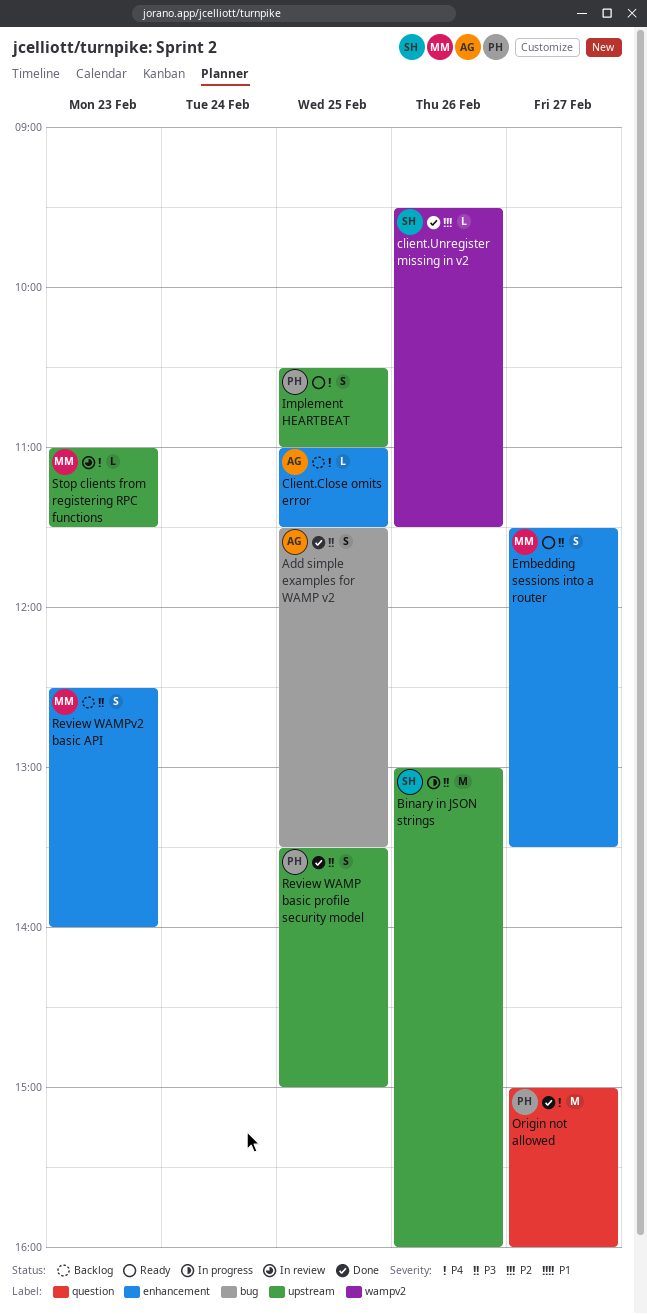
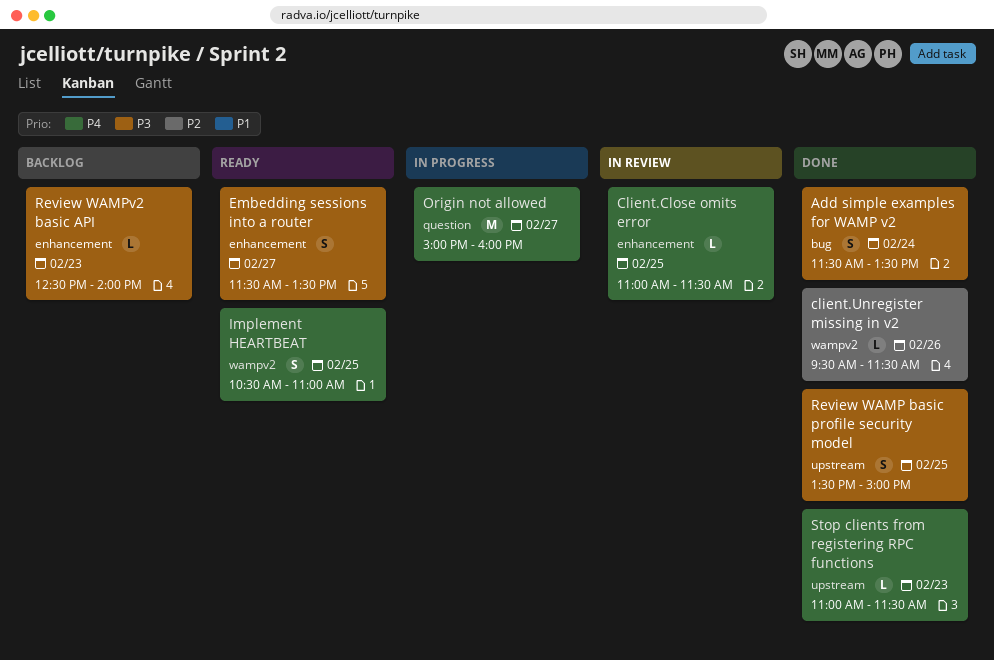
Add simple examples for WAMP v2, day: Feb 25 -> Feb 24
Binary in JSON strings: present -> none
Client.Close omits error, status: Backlog -> In review
Implement HEARTBEAT, label: upstream -> wampv2
Origin not allowed, status: Done -> In progress
Review WAMPv2 basic API, estimate: S -> L
Stop clients from registering RPC functions, status: In review -> Done

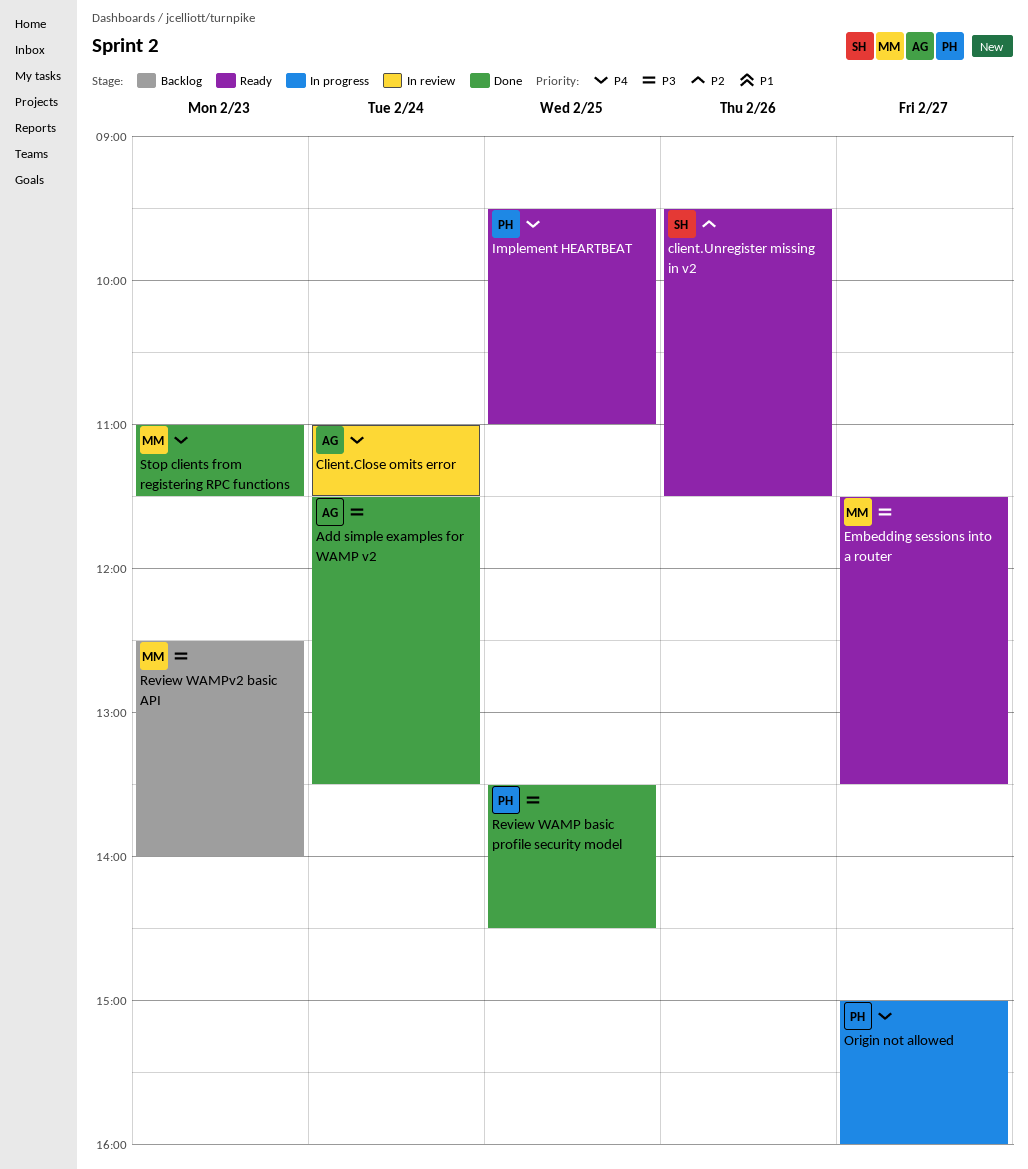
Client.Close omits error, day: Feb 25 -> Feb 24
client.Unregister missing in v2, status: Done -> Ready
Implement HEARTBEAT, begins: 10:30 -> 09:30
Review WAMP basic profile security model, ends: 15:00 -> 14:30

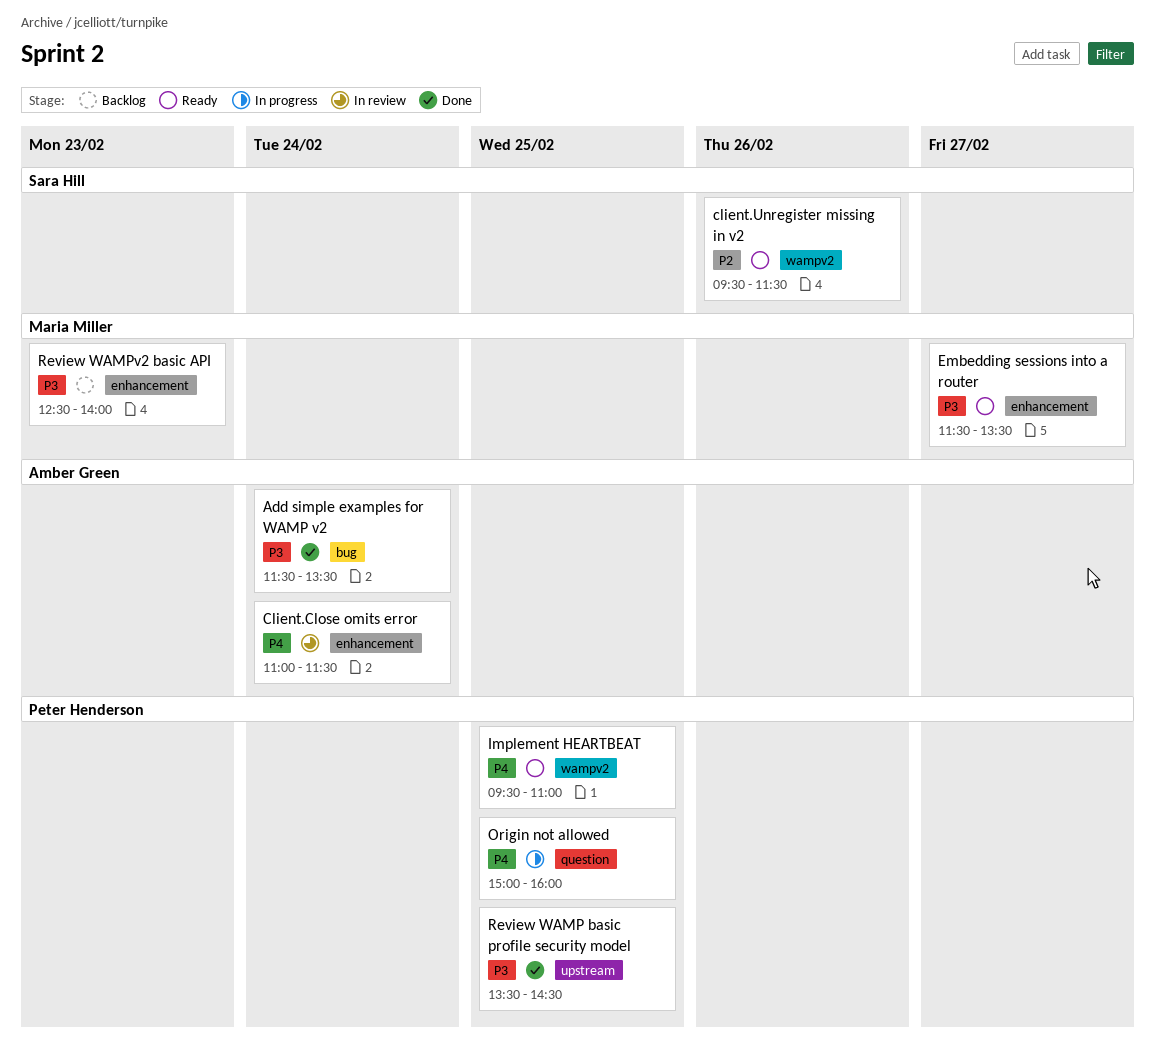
Origin not allowed, day: Feb 27 -> Feb 25
Stop clients from registering RPC functions: present -> none

